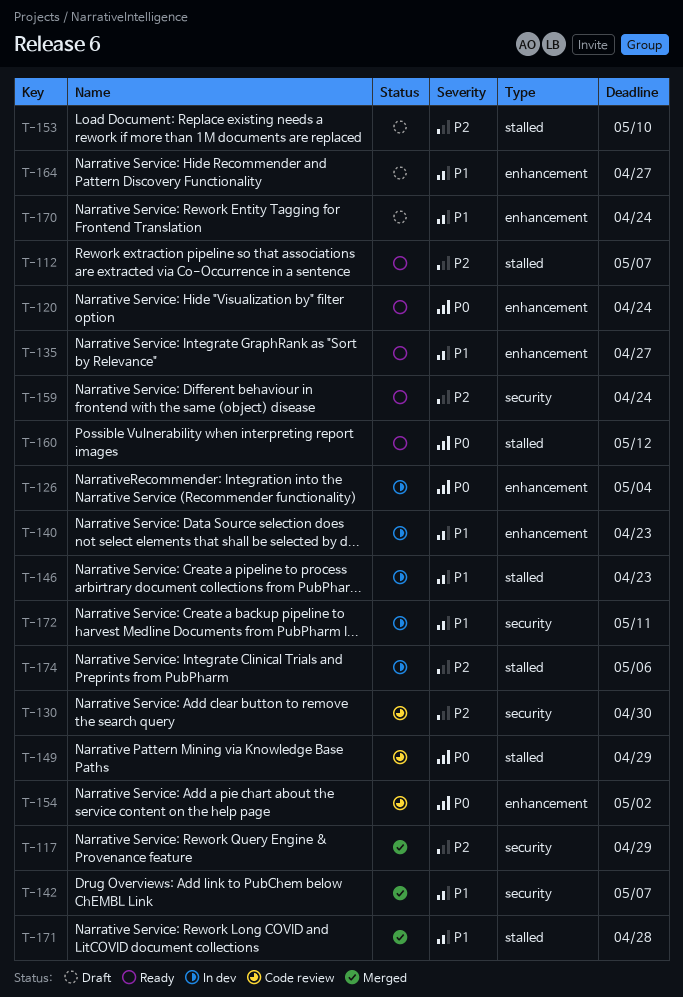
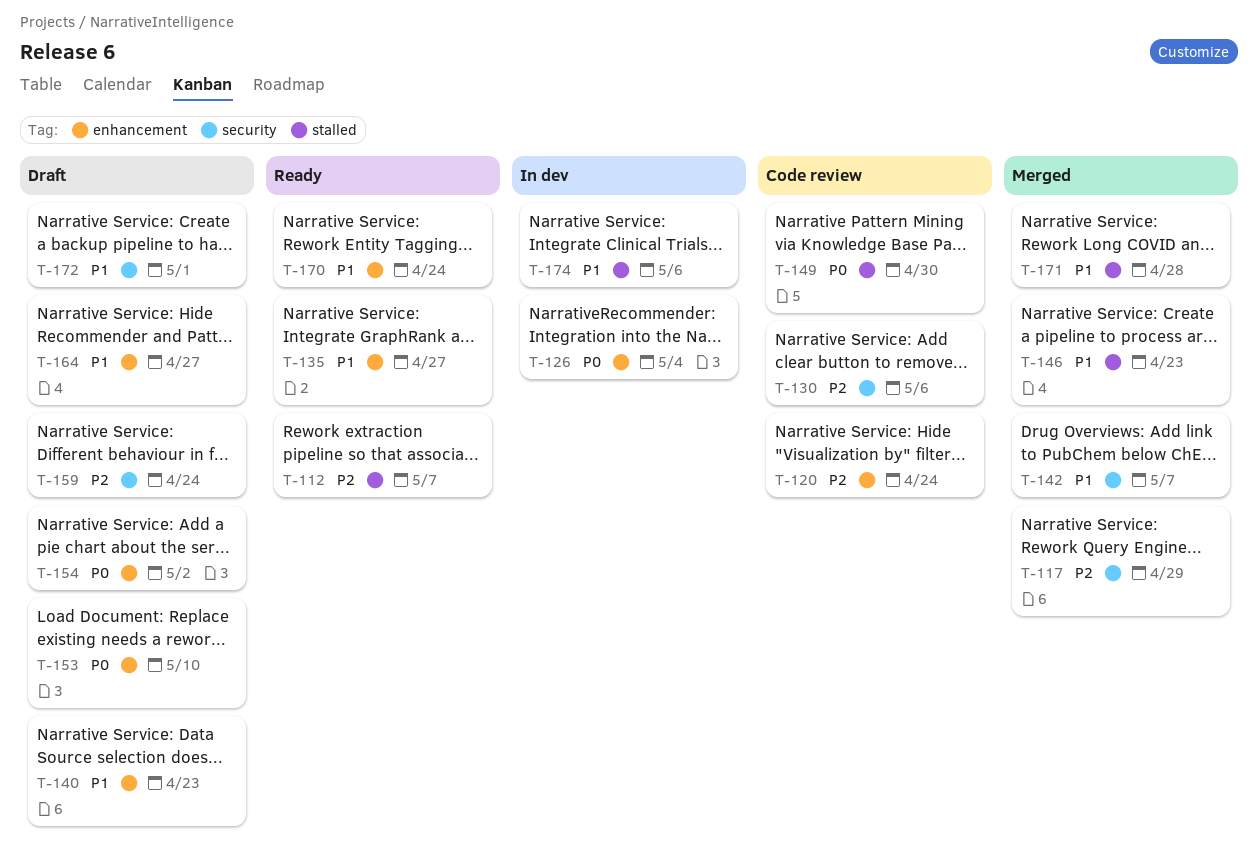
T-120, status: Ready -> Code review
T-120, priority: P0 -> P2
T-130, due: Apr 30 -> May 6
T-140, status: In dev -> Draft
T-146, status: In dev -> Merged
T-149, due: Apr 29 -> Apr 30
T-153, priority: P2 -> P0
T-153, label: stalled -> enhancement
T-154, status: Code review -> Draft
T-159, status: Ready -> Draft
T-160: present -> none
T-170, status: Draft -> Ready
T-172, status: In dev -> Draft
T-172, due: May 11 -> May 1
T-174, priority: P2 -> P1

